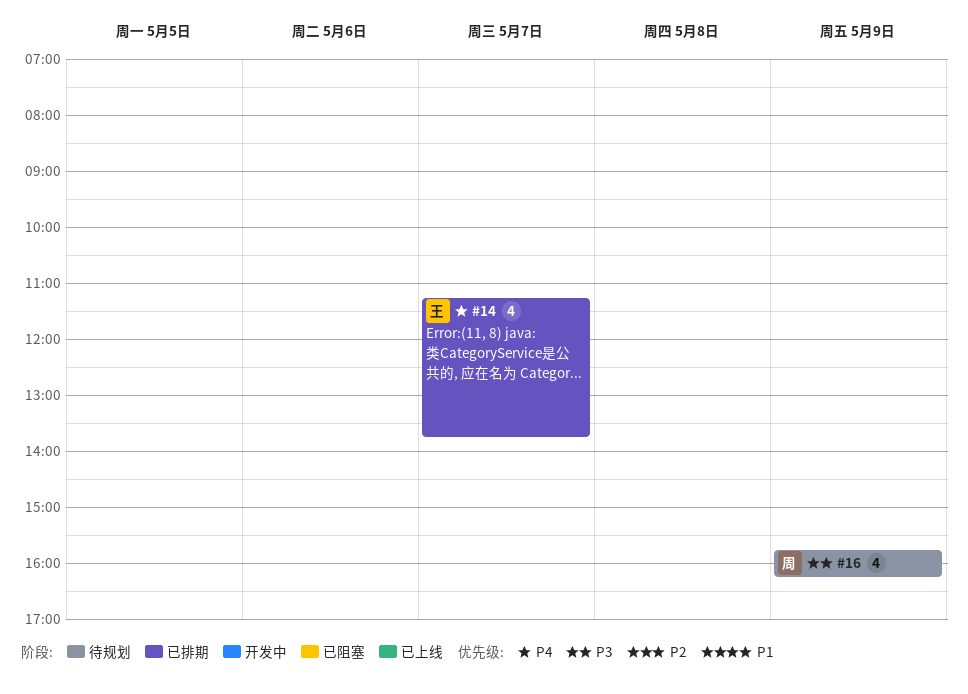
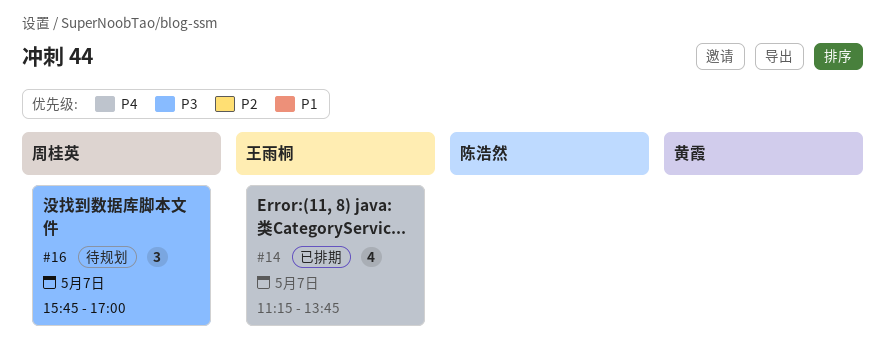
#16, estimate: 4 -> 3
#16, day: May 9 -> May 7
#16, ends: 16:15 -> 17:00

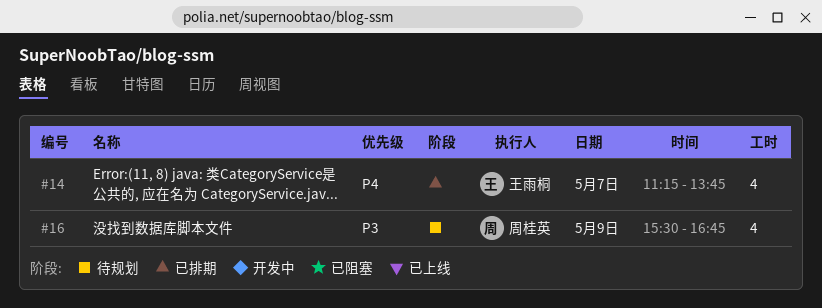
#16, estimate: 3 -> 4
#16, day: May 7 -> May 9
#16, begins: 15:45 -> 15:30
#16, ends: 17:00 -> 16:45

